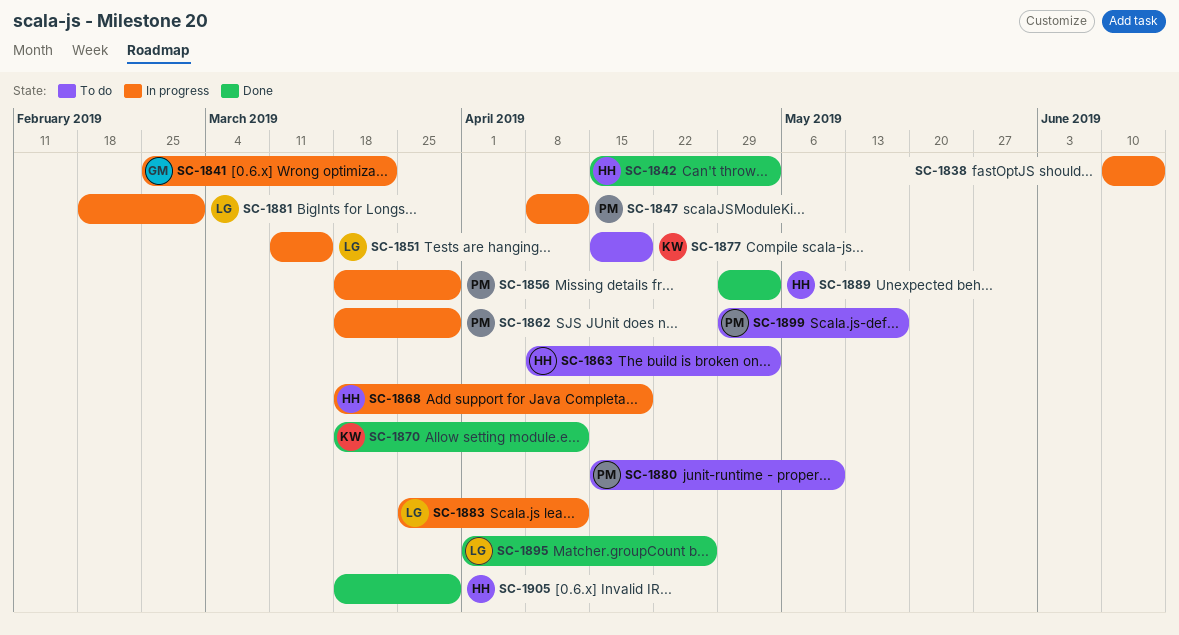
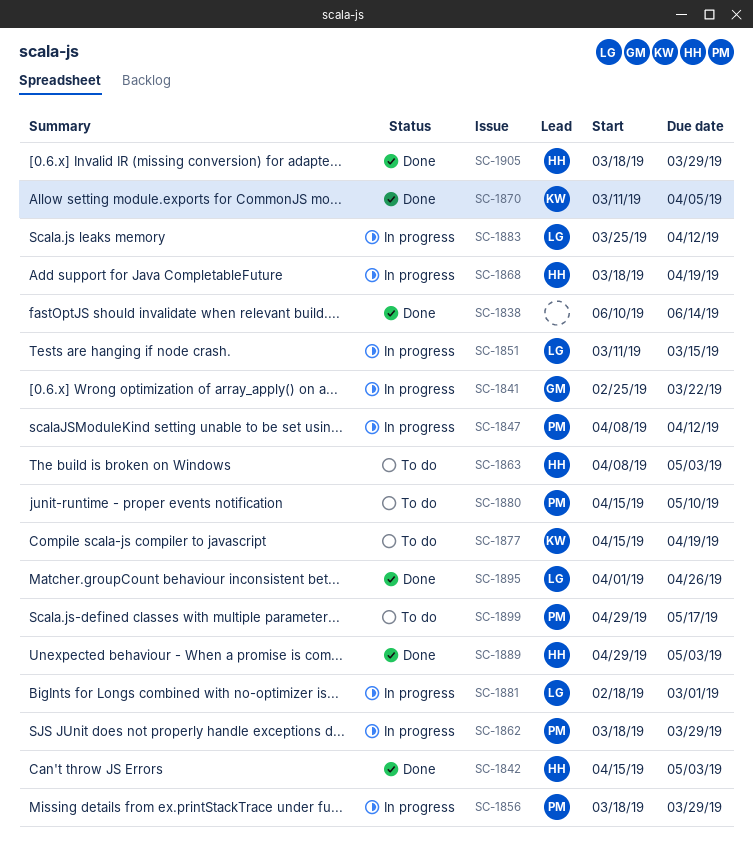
SC-1838, status: In progress -> Done
SC-1870, start: Mar 18 -> Mar 11
SC-1870, due: Apr 12 -> Apr 5

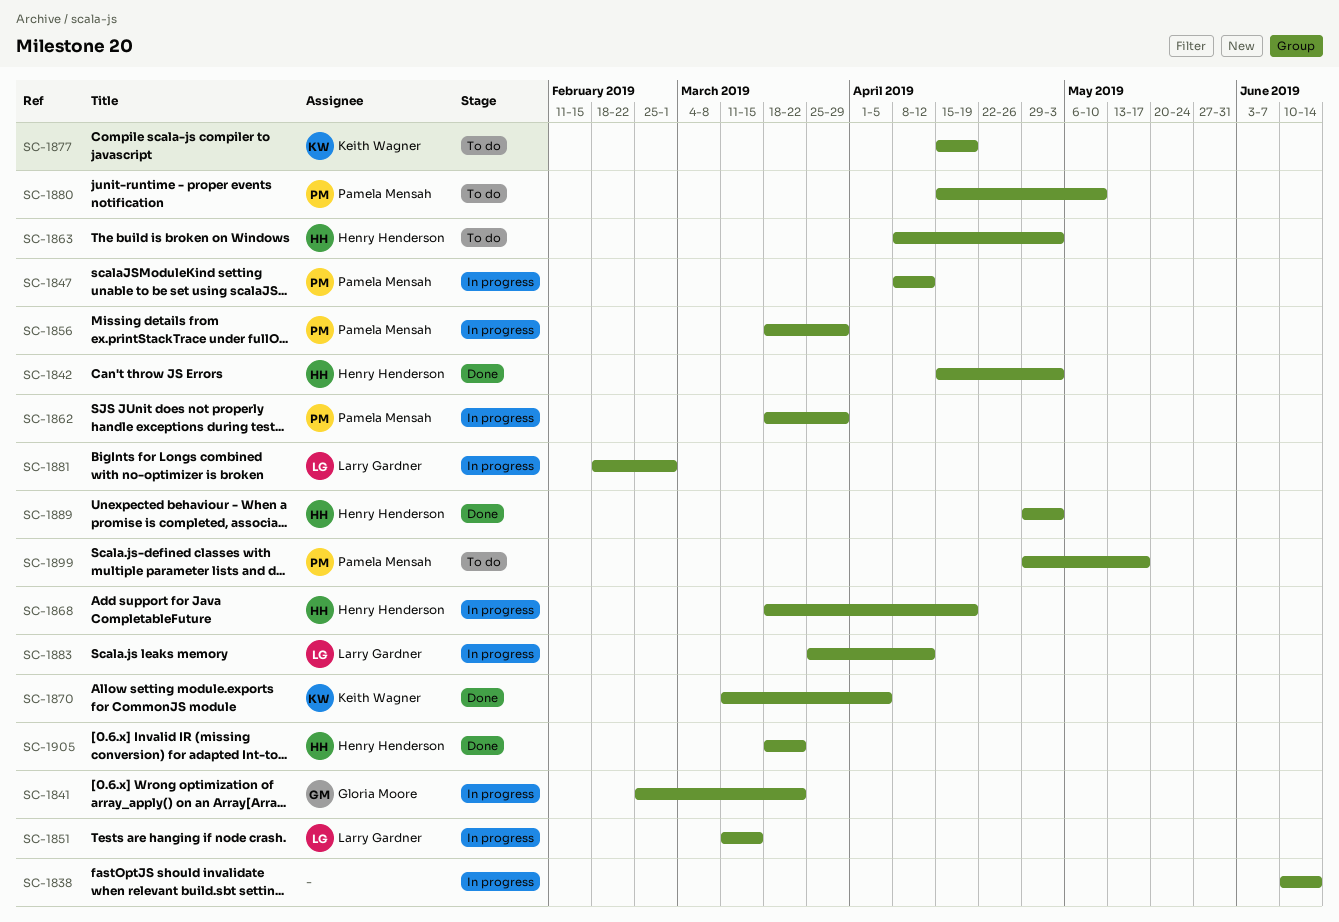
SC-1838, status: Done -> In progress
SC-1895: present -> none
SC-1905, due: Mar 29 -> Mar 22

